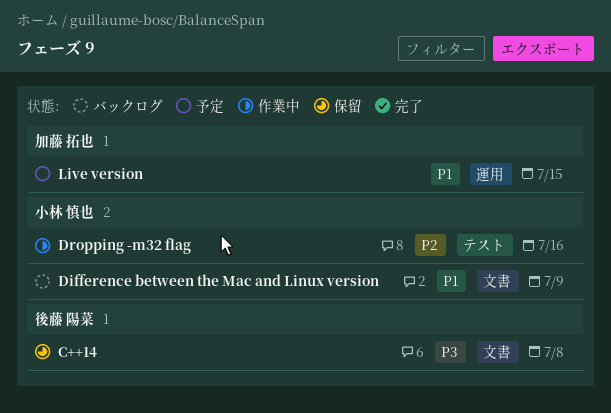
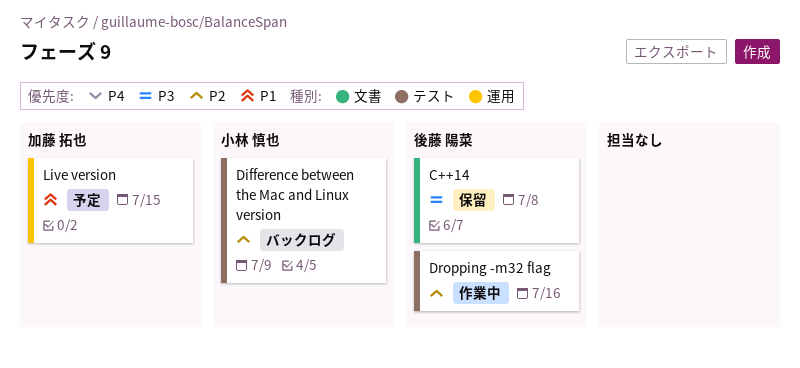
Difference between the Mac and Linux version, priority: P1 -> P2
Difference between the Mac and Linux version, label: 文書 -> テスト
Dropping -m32 flag, owner: 小林 慎也 -> 後藤 陽菜

